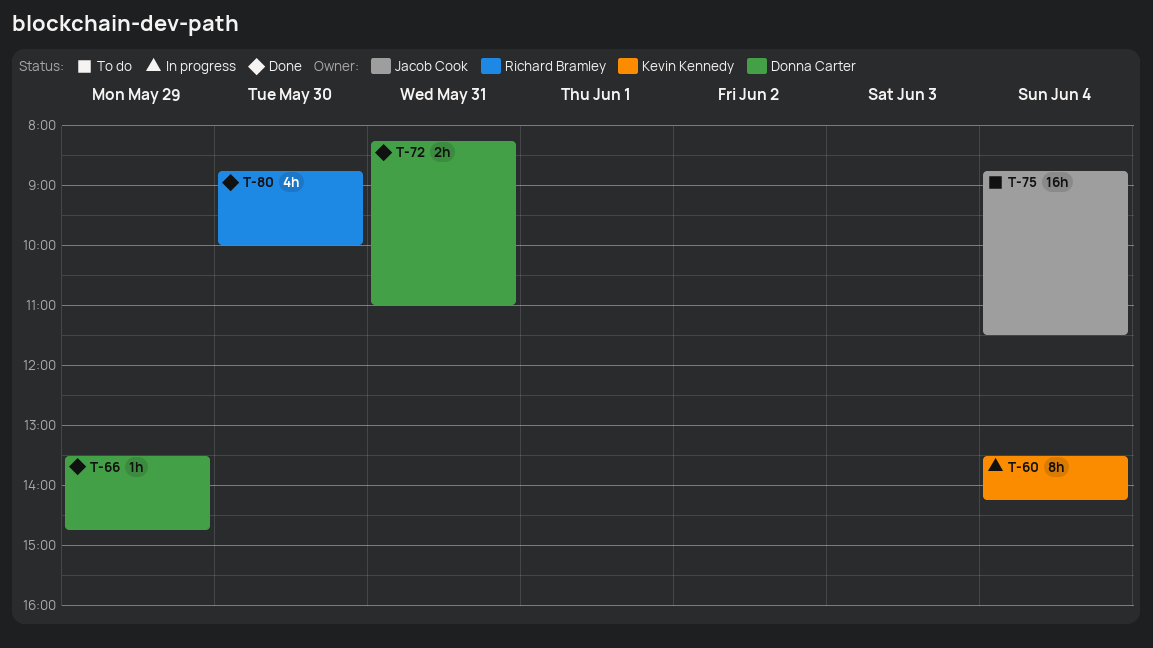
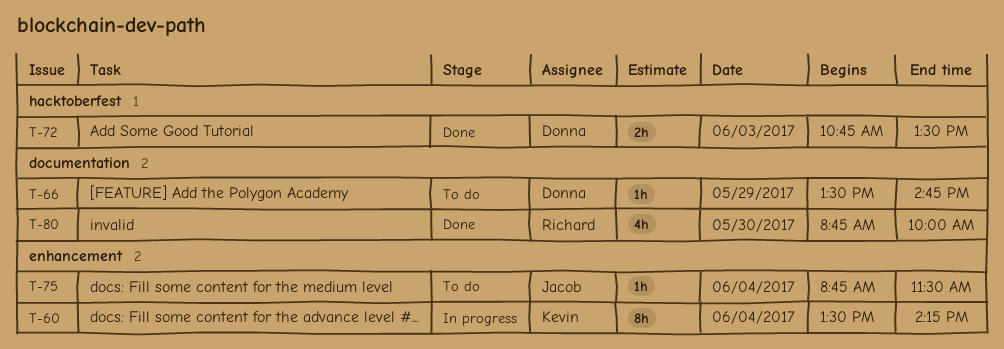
T-66, status: Done -> To do
T-72, day: May 31 -> Jun 3
T-72, begins: 08:15 -> 10:45
T-72, ends: 11:00 -> 13:30
T-75, estimate: 16h -> 1h

